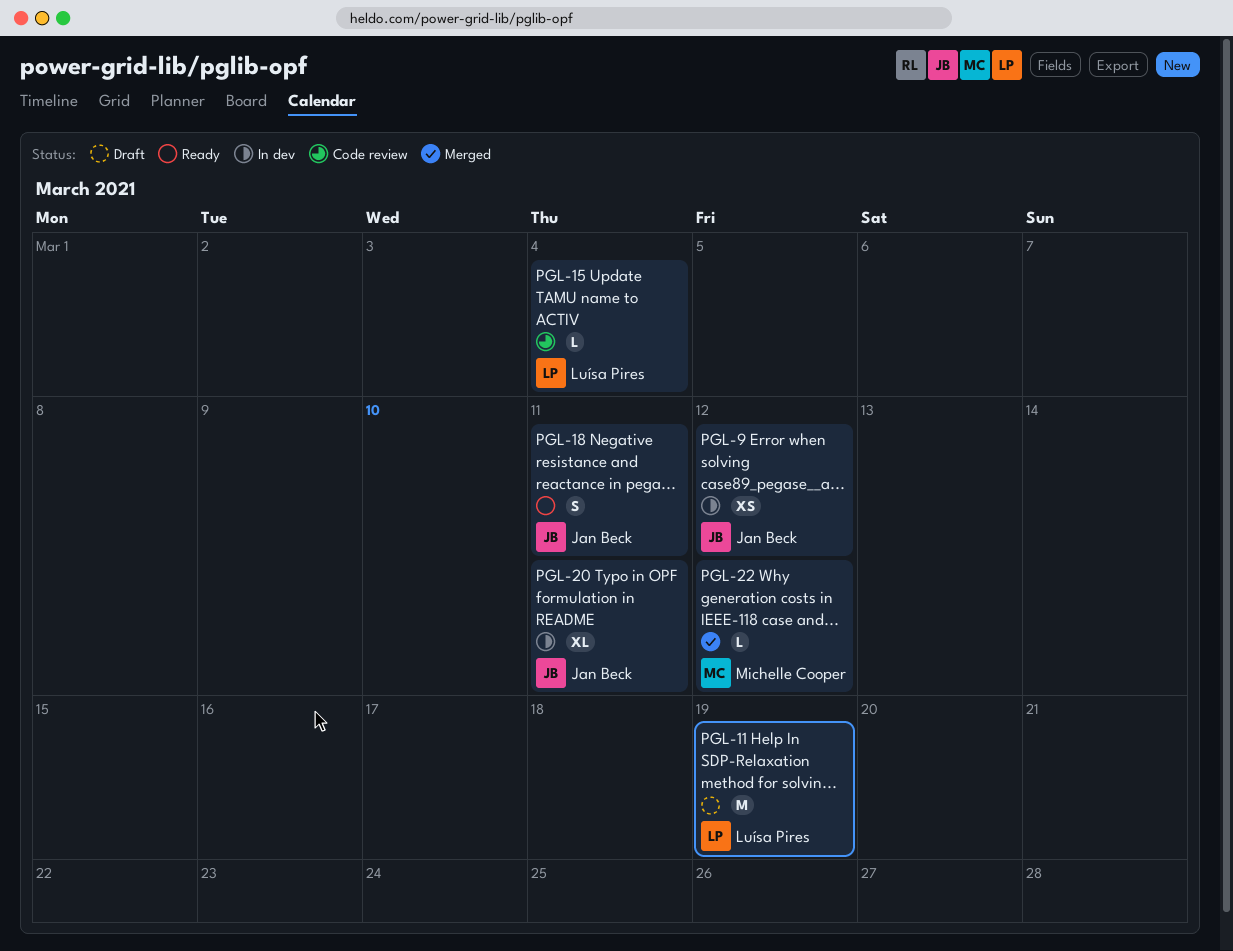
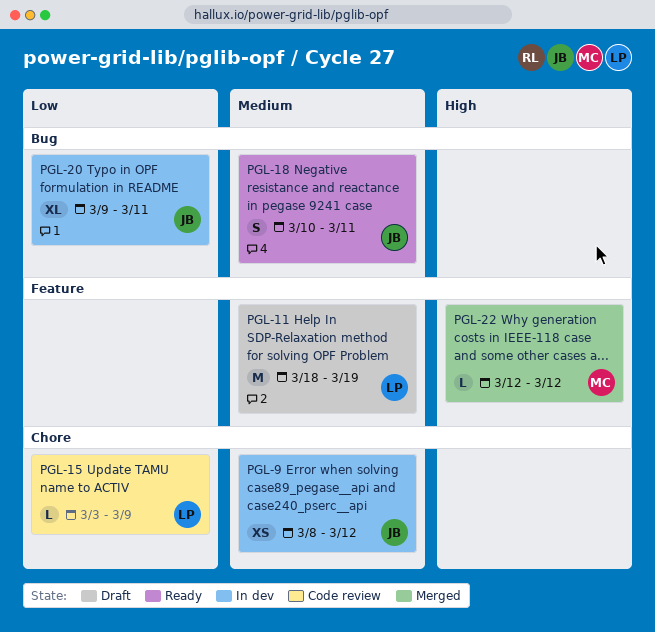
PGL-15, due: Mar 4 -> Mar 9

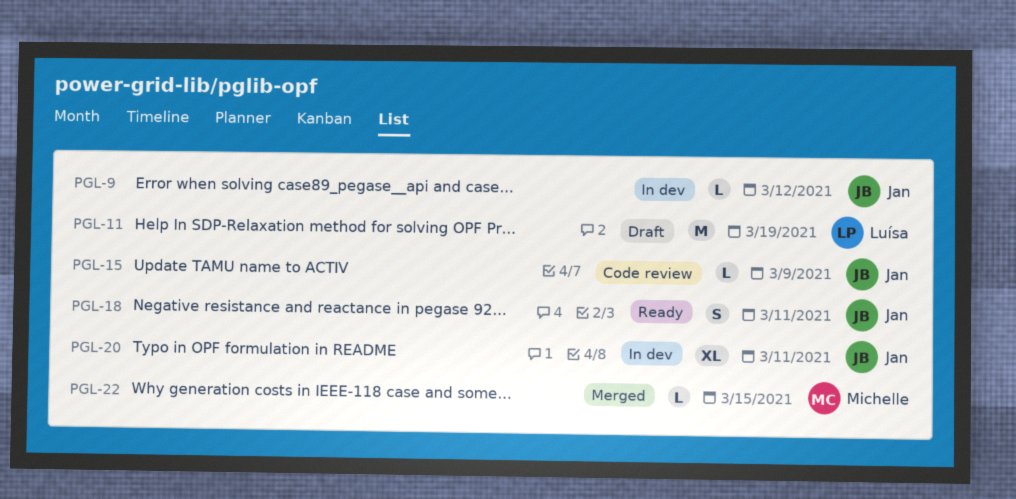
PGL-9, estimate: XS -> L
PGL-15, owner: Luísa -> Jan
PGL-22, due: Mar 12 -> Mar 15

